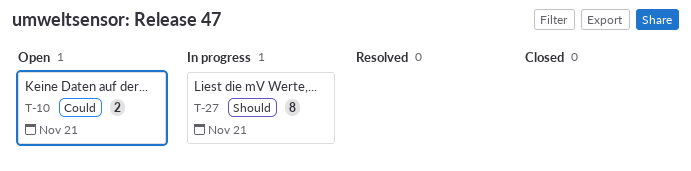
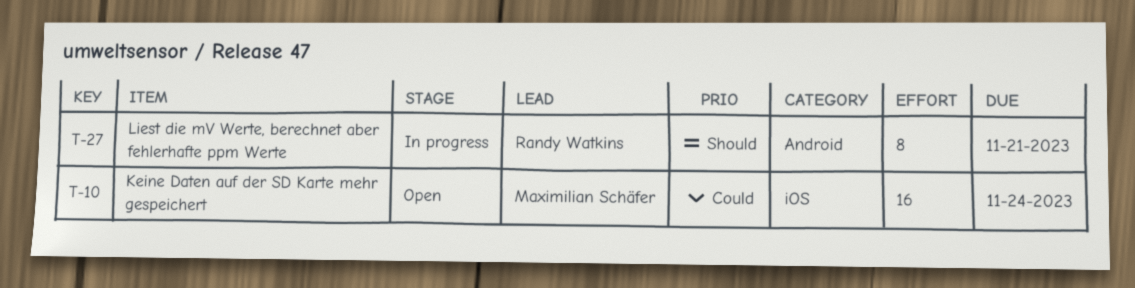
T-10, estimate: 2 -> 16
T-10, due: Nov 21 -> Nov 24

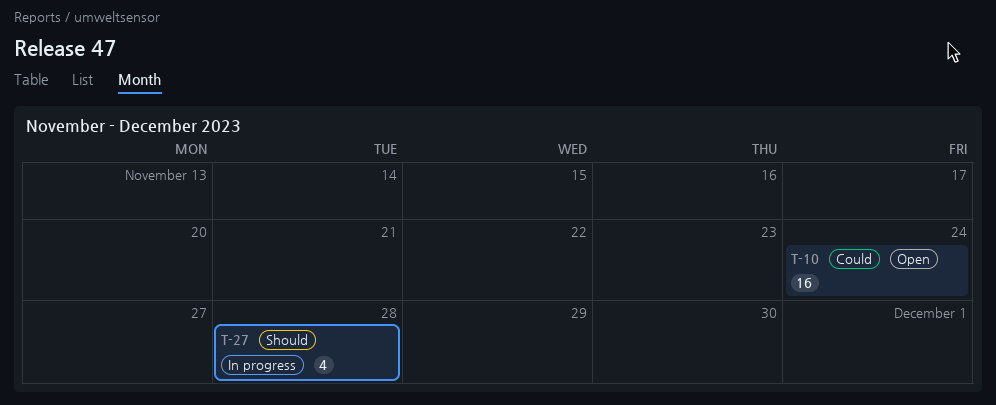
T-27, estimate: 8 -> 4
T-27, due: Nov 21 -> Nov 28

